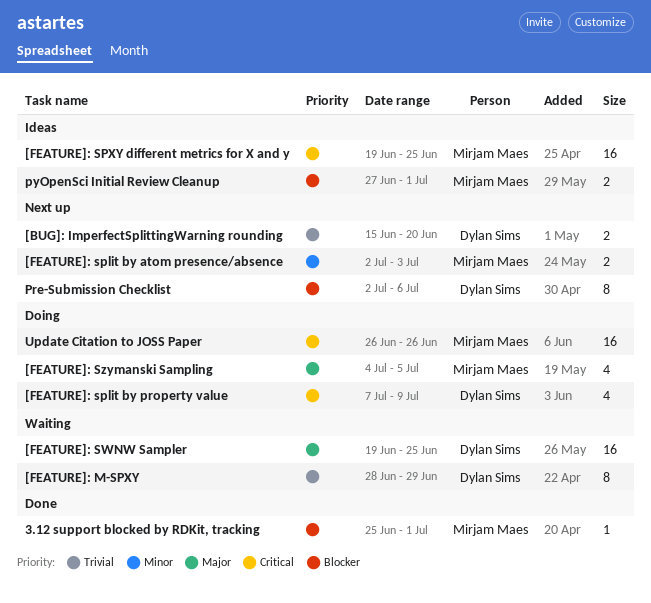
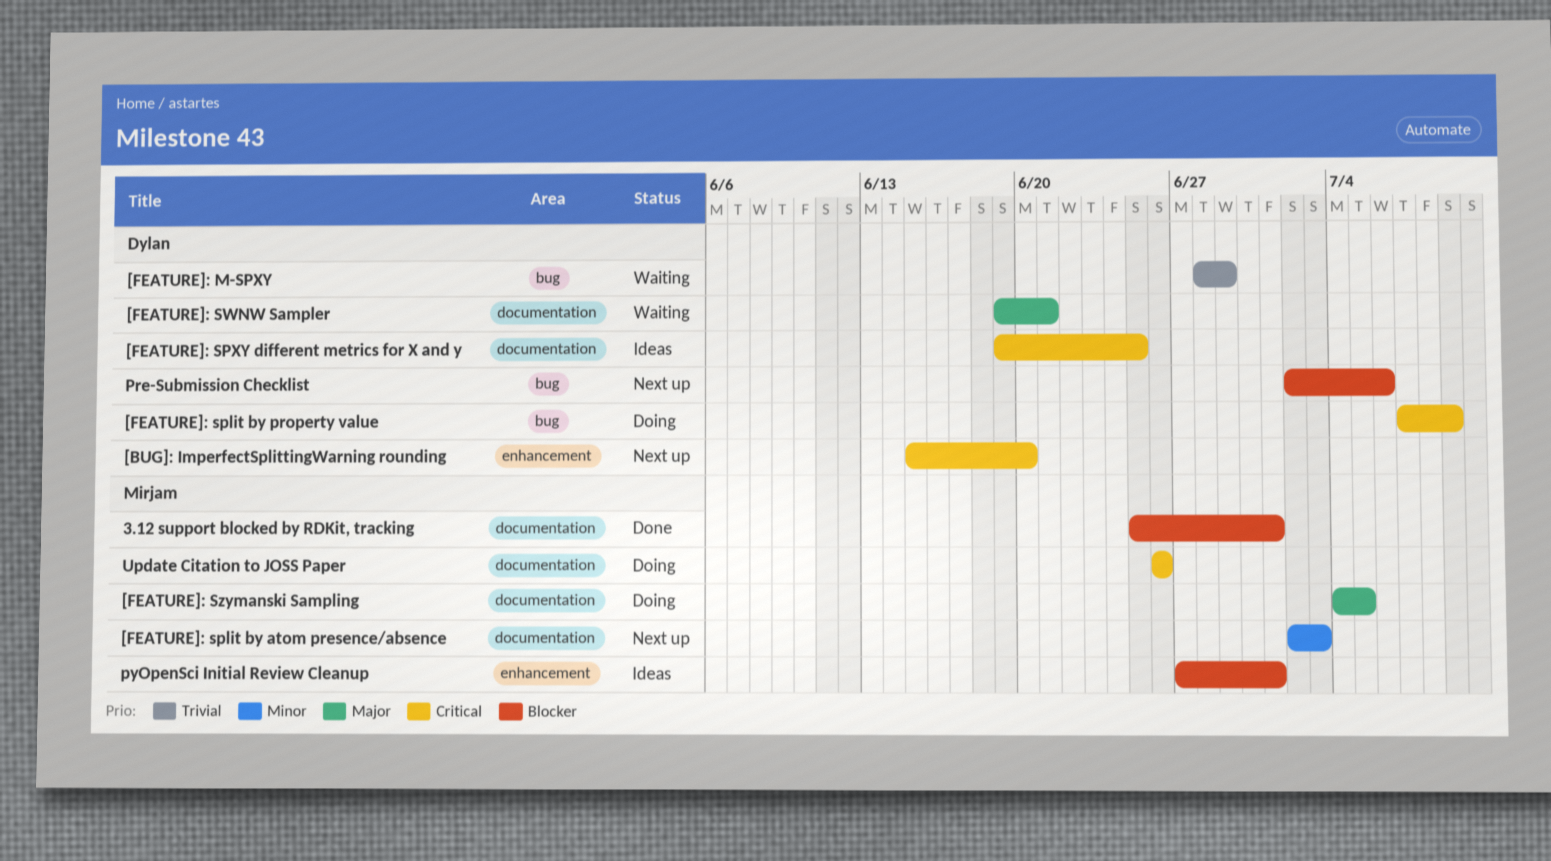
[BUG]: ImperfectSplittingWarning rounding, priority: Trivial -> Critical
[FEATURE]: SPXY different metrics for X and y, owner: Mirjam Maes -> Dylan Sims
[FEATURE]: SWNW Sampler, due: Jun 25 -> Jun 21

